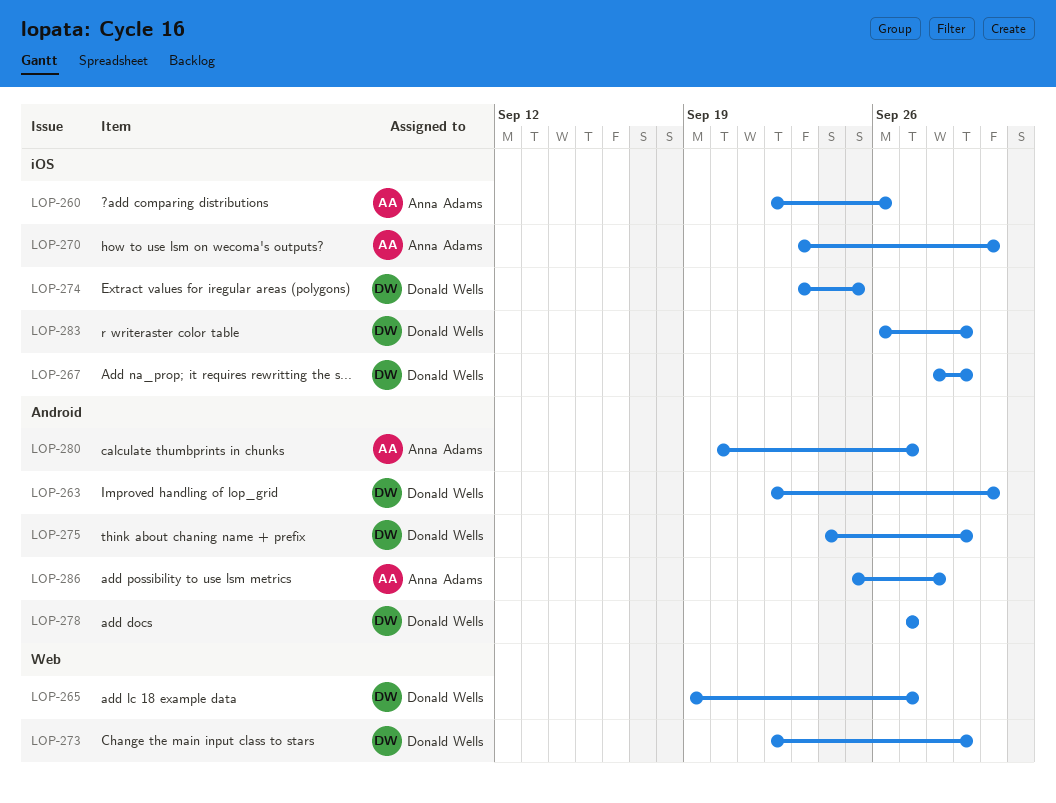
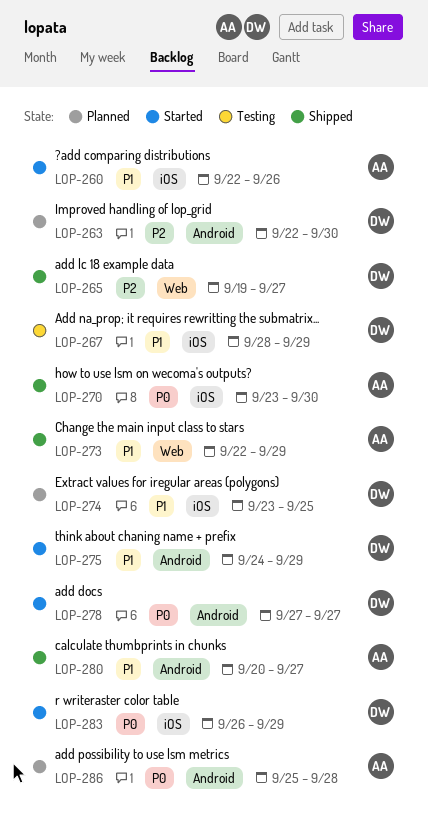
LOP-273, owner: Donald Wells -> Anna Adams

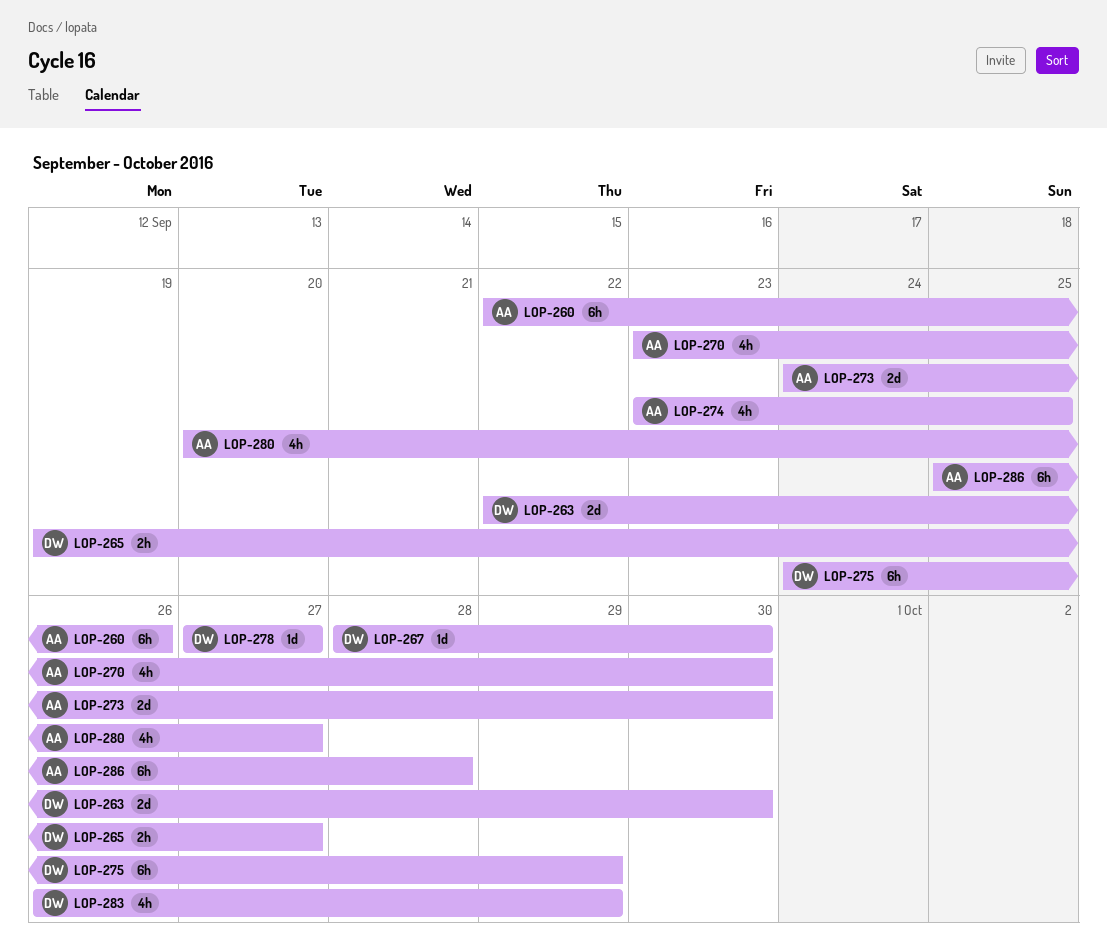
LOP-267, due: Sep 29 -> Sep 30
LOP-273, start: Sep 22 -> Sep 24
LOP-273, due: Sep 29 -> Sep 30
LOP-274, owner: DW -> AA

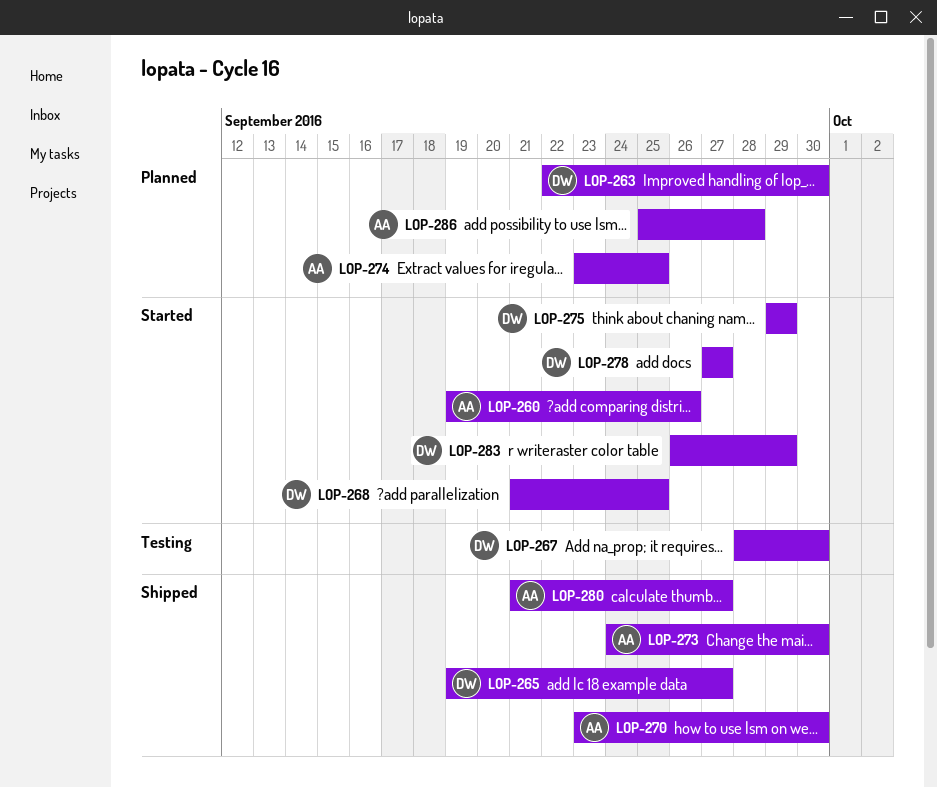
LOP-260, start: Sep 22 -> Sep 19
LOP-268: none -> present
LOP-275, start: Sep 24 -> Sep 29
LOP-280, start: Sep 20 -> Sep 21

